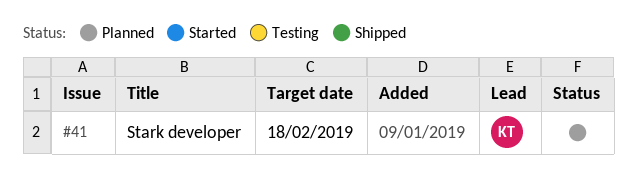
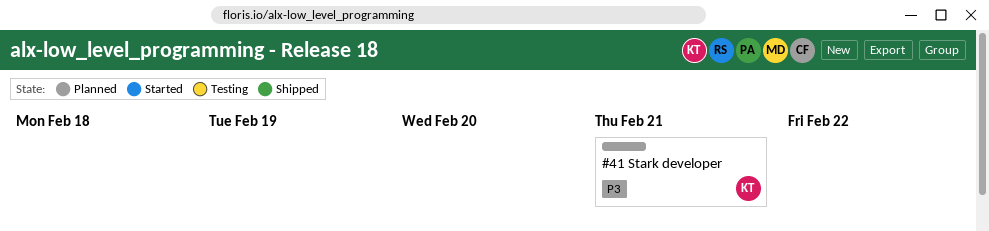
#41, due: Feb 18 -> Feb 21

